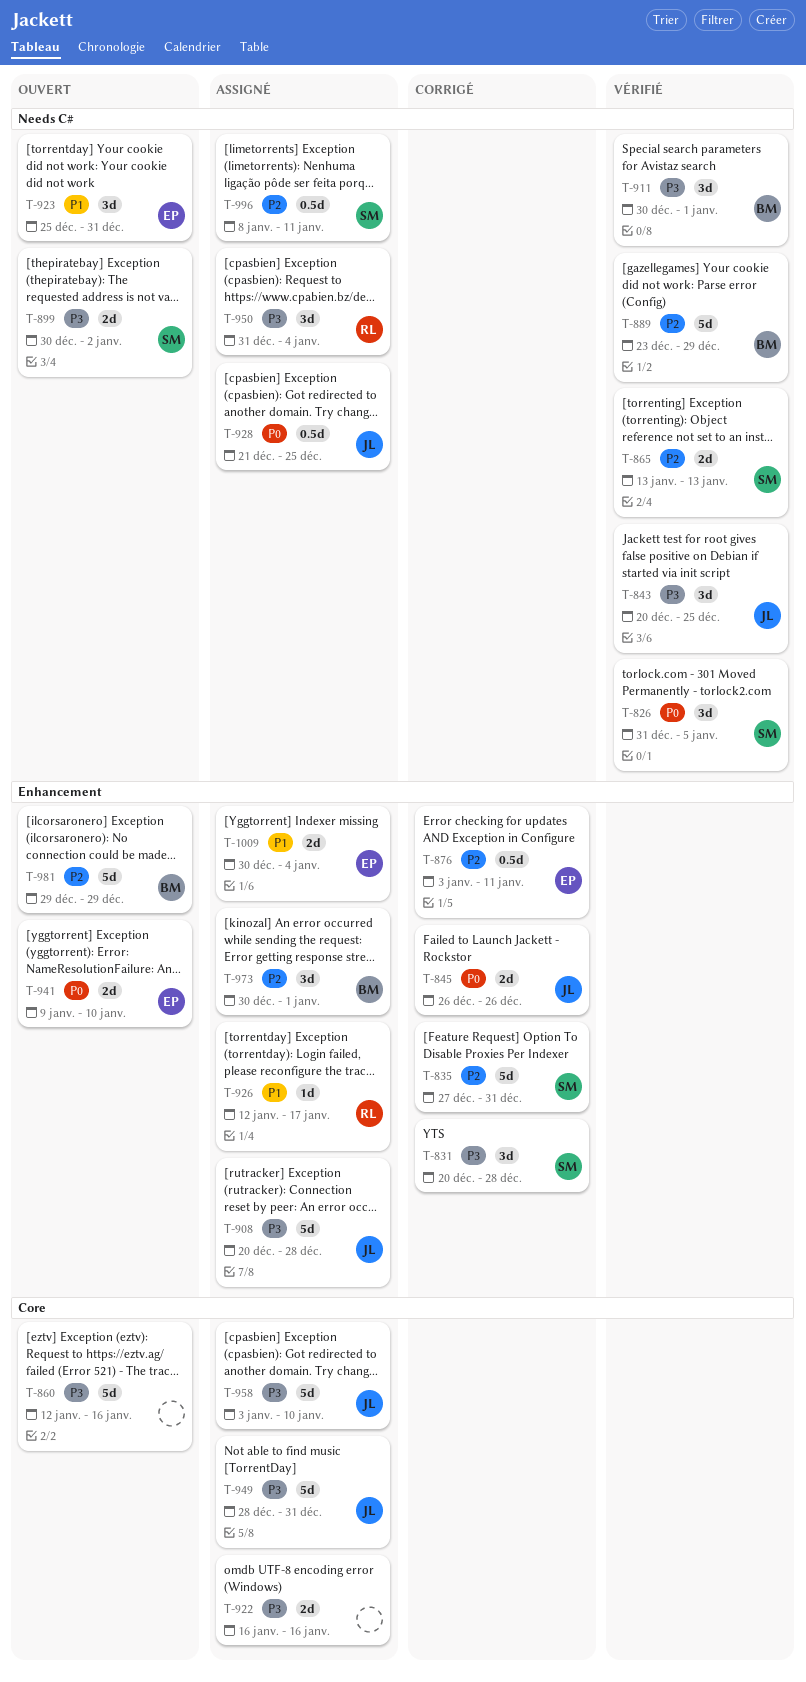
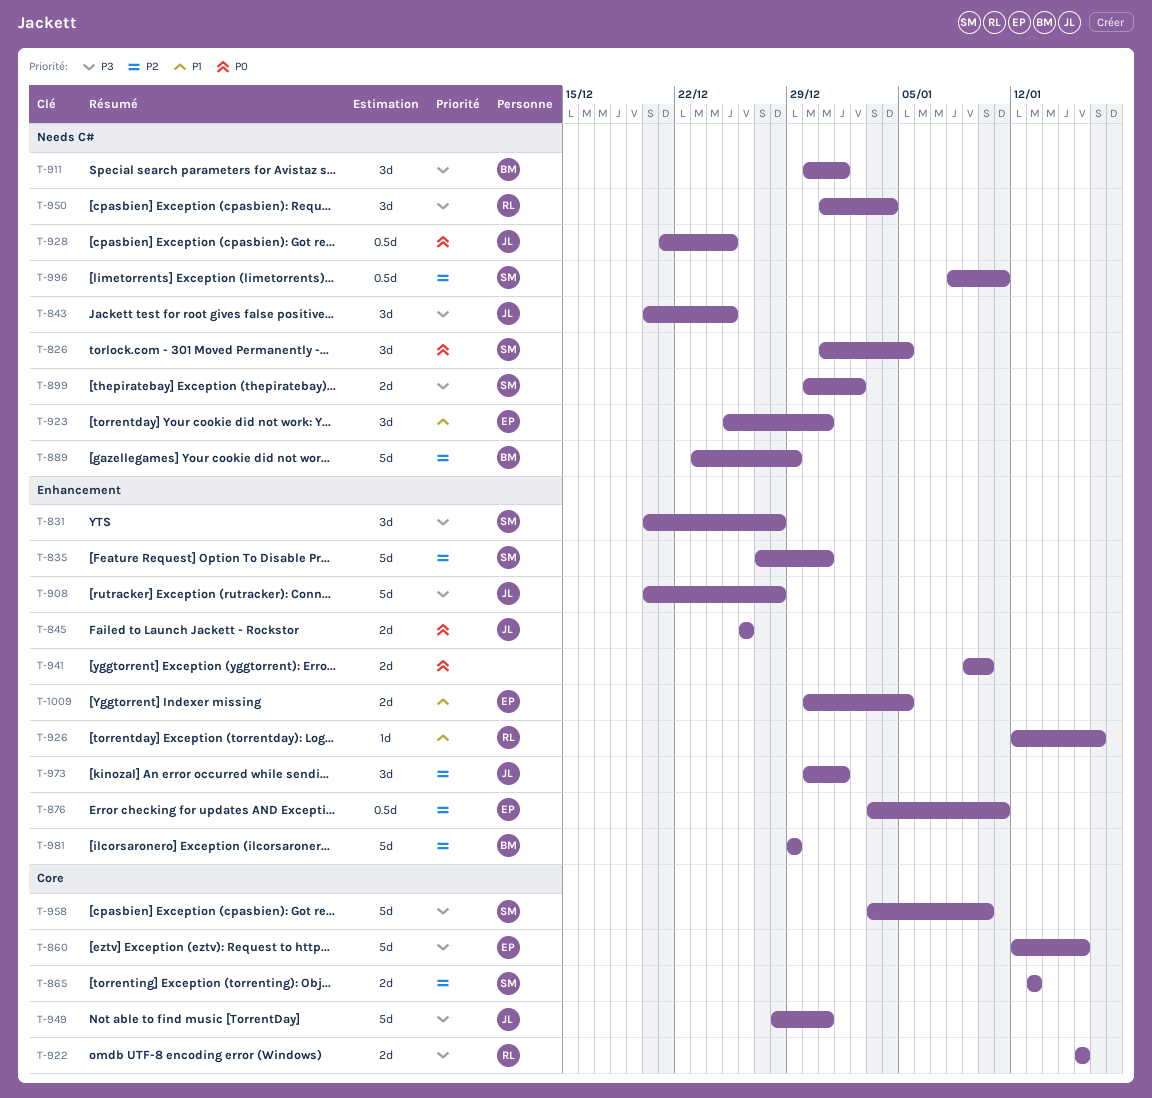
T-860, owner: none -> EP
T-865, label: Needs C# -> Core
T-922, owner: none -> RL
T-941, owner: EP -> none
T-958, owner: JL -> SM
T-973, owner: BM -> JL
T-1009, due: Jan 4 -> Jan 5

